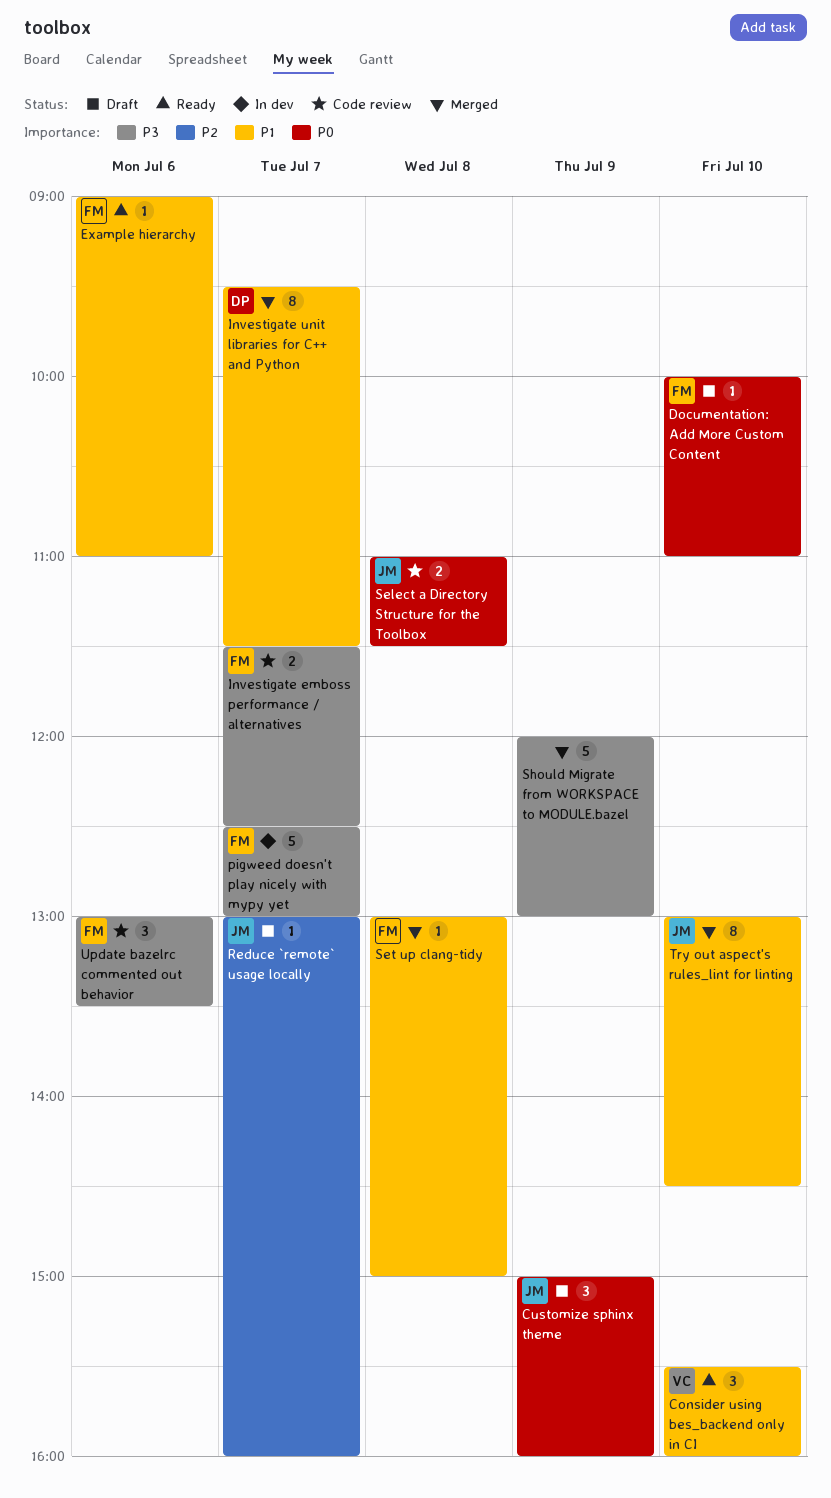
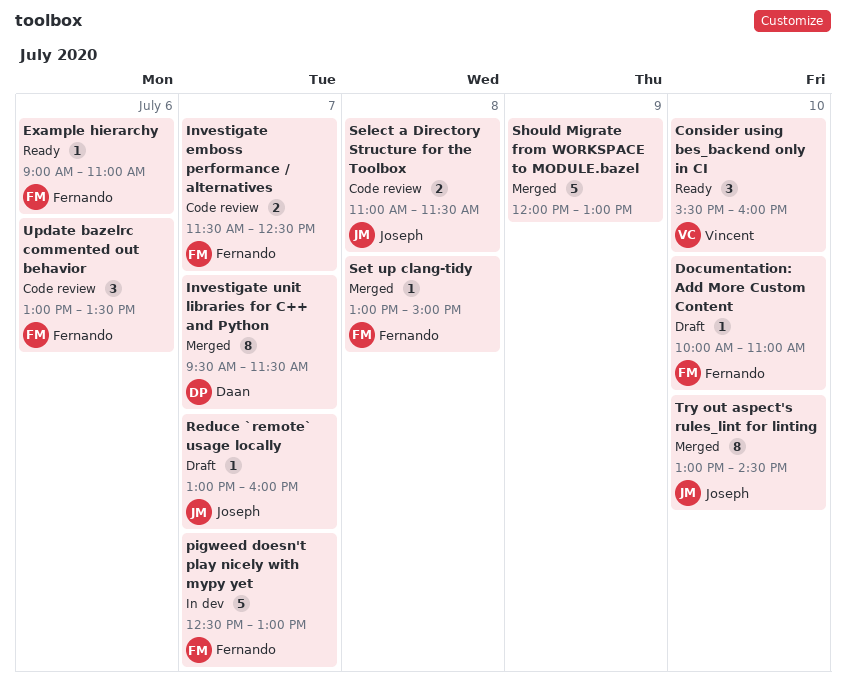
Customize sphinx theme: present -> none

